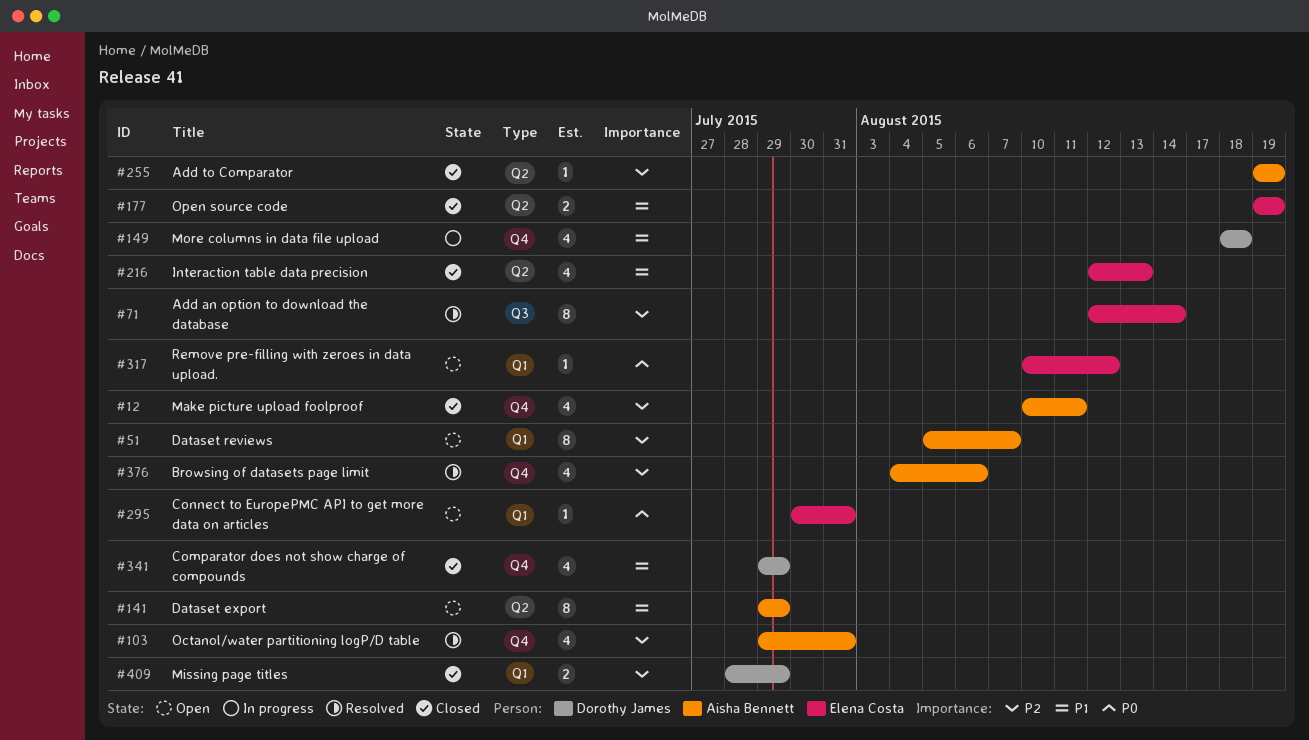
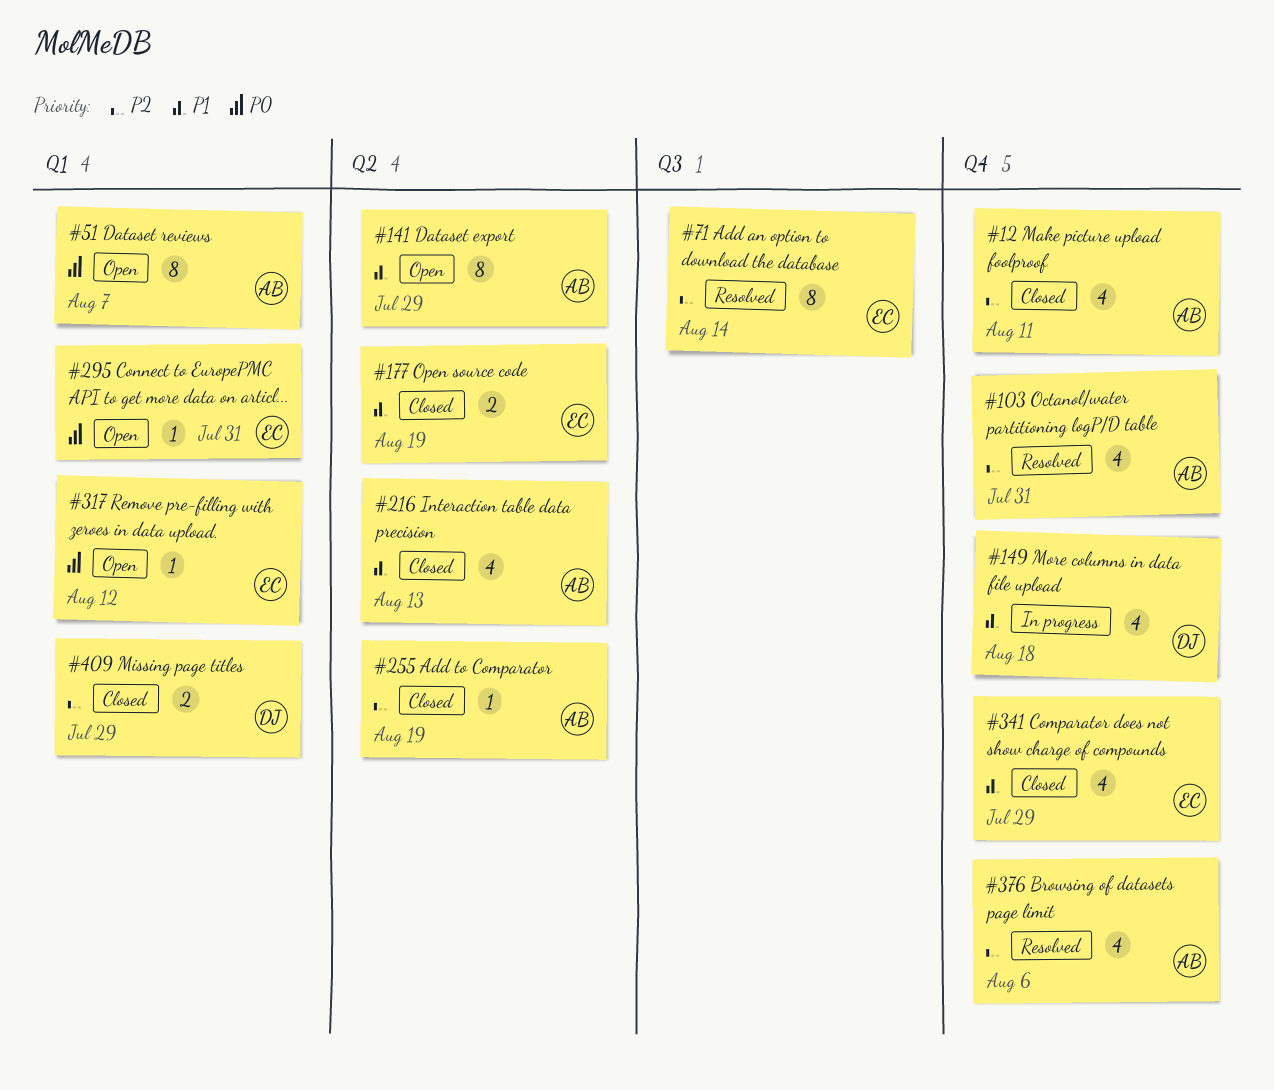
#51, priority: P2 -> P0
#216, owner: Elena Costa -> Aisha Bennett
#341, owner: Dorothy James -> Elena Costa

